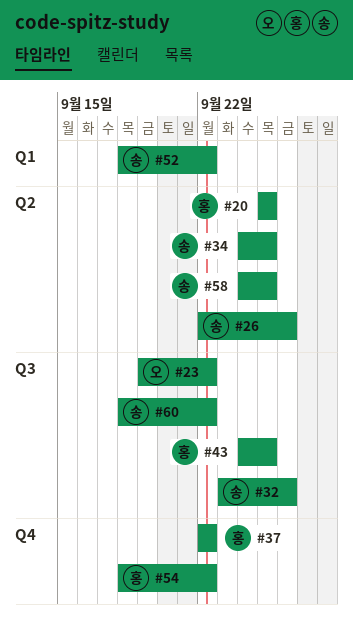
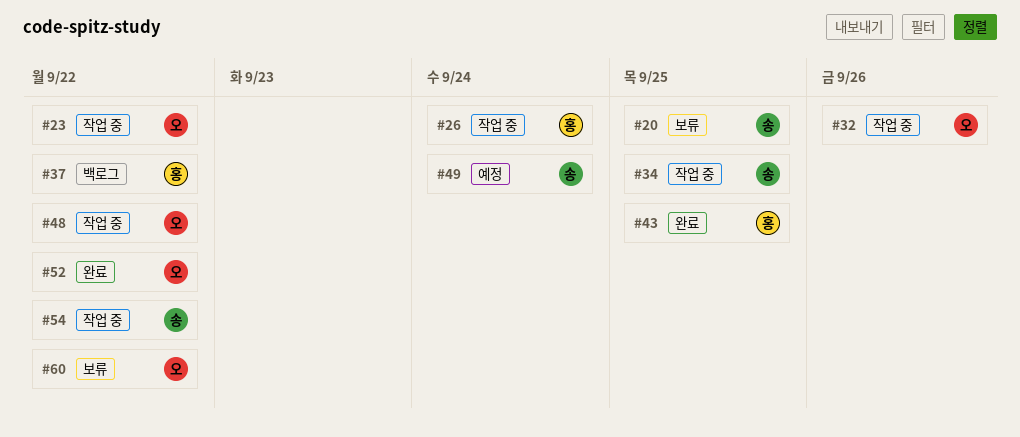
#20, owner: 홍 -> 송
#26, owner: 송 -> 홍
#26, due: Sep 26 -> Sep 24
#32, owner: 송 -> 오
#48: none -> present
#49: none -> present
#52, owner: 송 -> 오
#54, owner: 홍 -> 송
#58: present -> none
#60, owner: 송 -> 오

